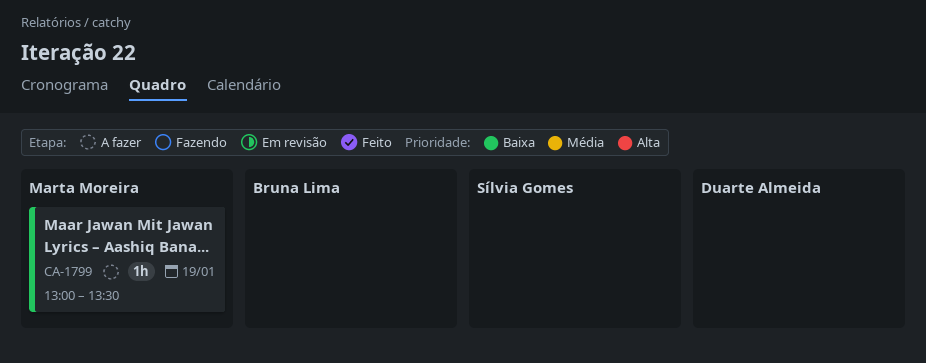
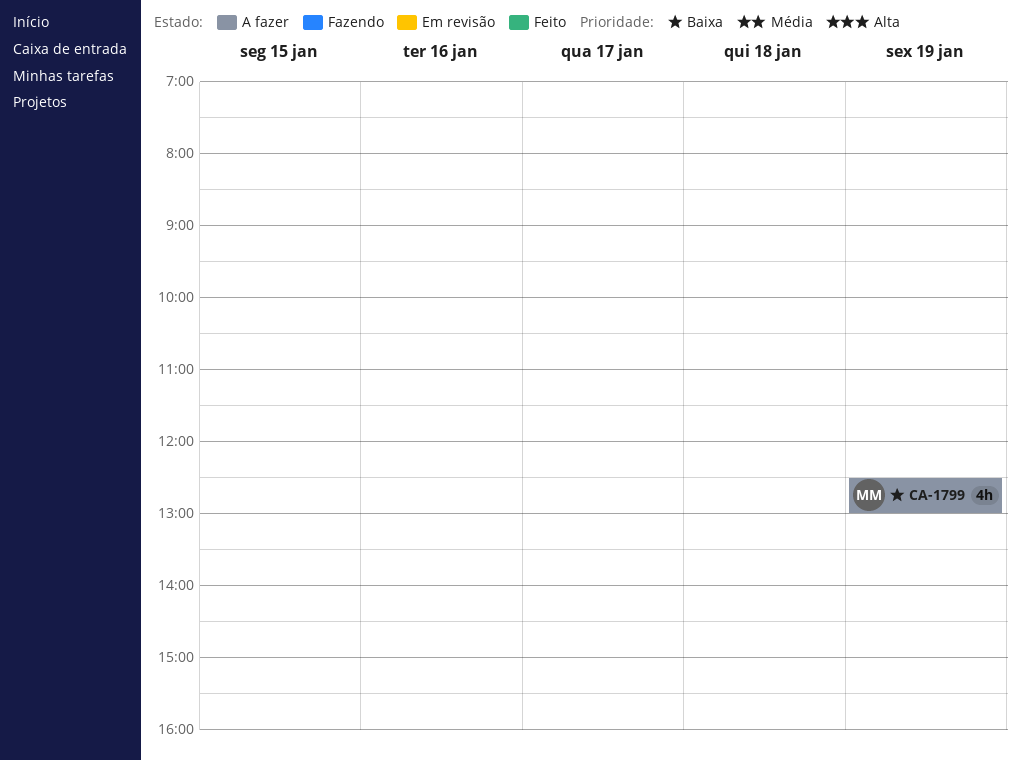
CA-1799, estimate: 1h -> 4h
CA-1799, begins: 13:00 -> 12:30
CA-1799, ends: 13:30 -> 13:00

